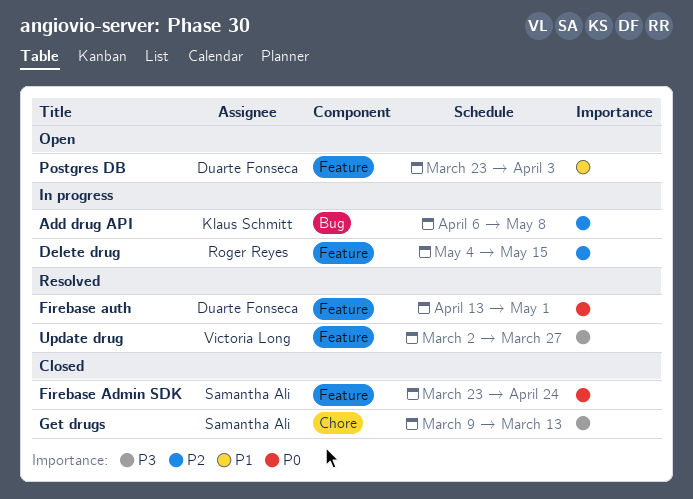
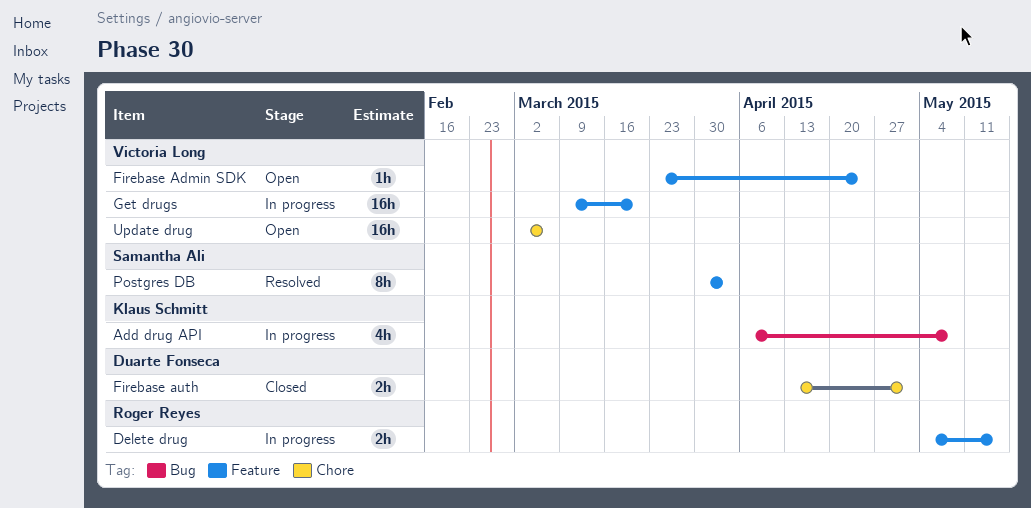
Firebase Admin SDK, status: Closed -> Open
Firebase Admin SDK, owner: Samantha Ali -> Victoria Long
Firebase auth, status: Resolved -> Closed
Firebase auth, label: Feature -> Chore
Get drugs, status: Closed -> In progress
Get drugs, owner: Samantha Ali -> Victoria Long
Get drugs, label: Chore -> Feature
Get drugs, due: Mar 13 -> Mar 20
Postgres DB, status: Open -> Resolved
Postgres DB, owner: Duarte Fonseca -> Samantha Ali
Postgres DB, start: Mar 23 -> Mar 30
Update drug, status: Resolved -> Open
Update drug, label: Feature -> Chore
Update drug, due: Mar 27 -> Mar 6

